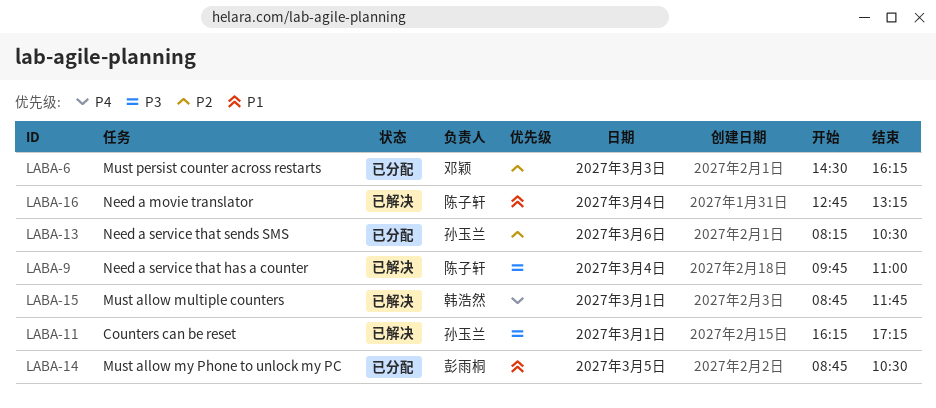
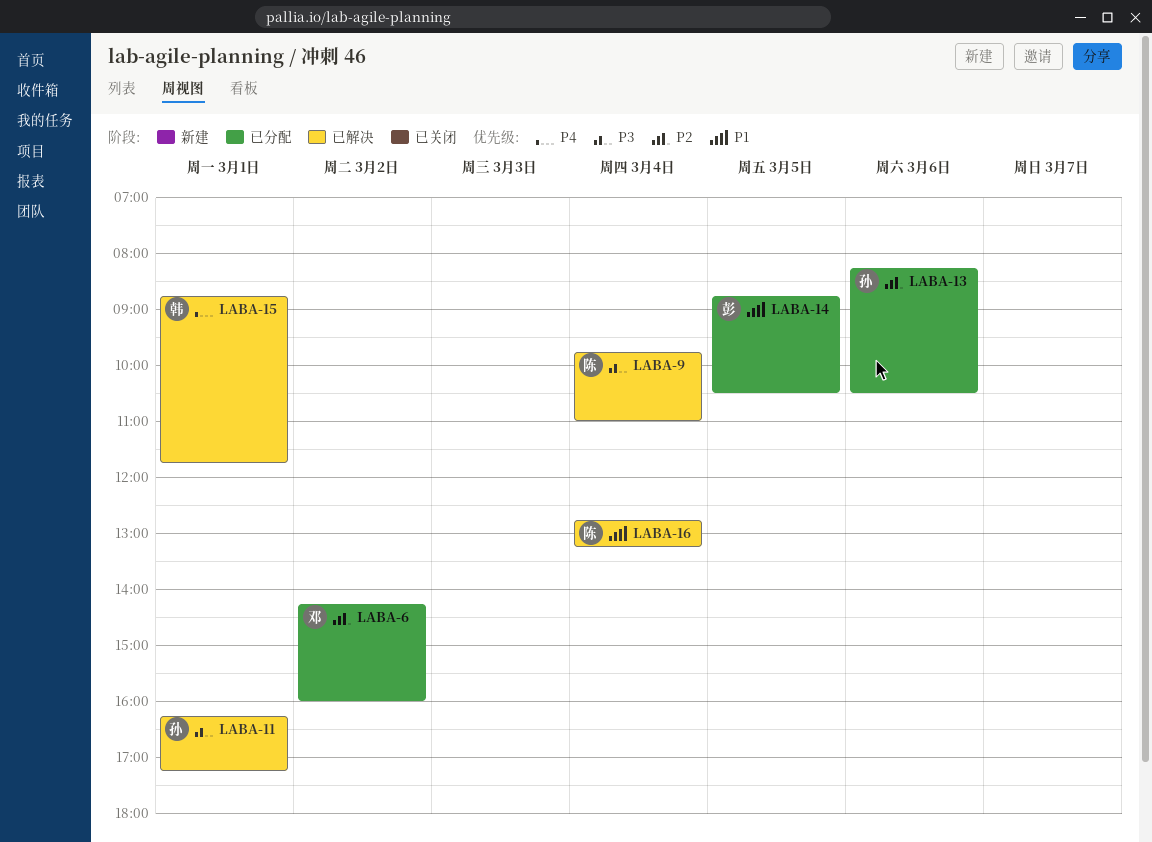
LABA-6, day: Mar 3 -> Mar 2
LABA-6, begins: 14:30 -> 14:15
LABA-6, ends: 16:15 -> 16:00

